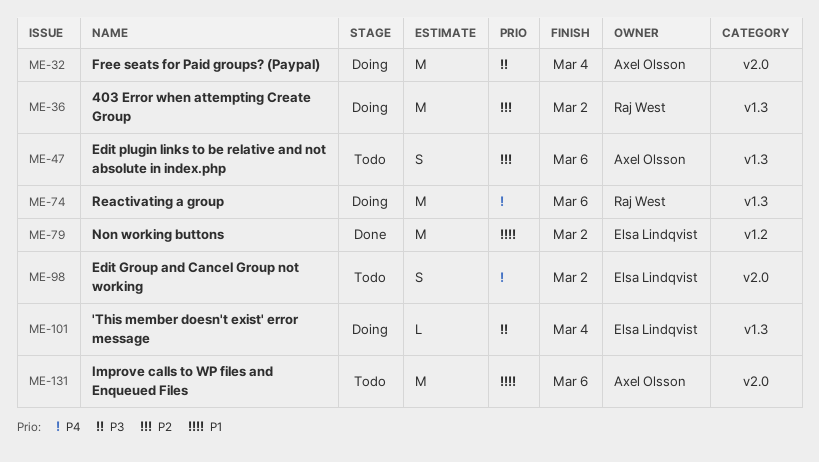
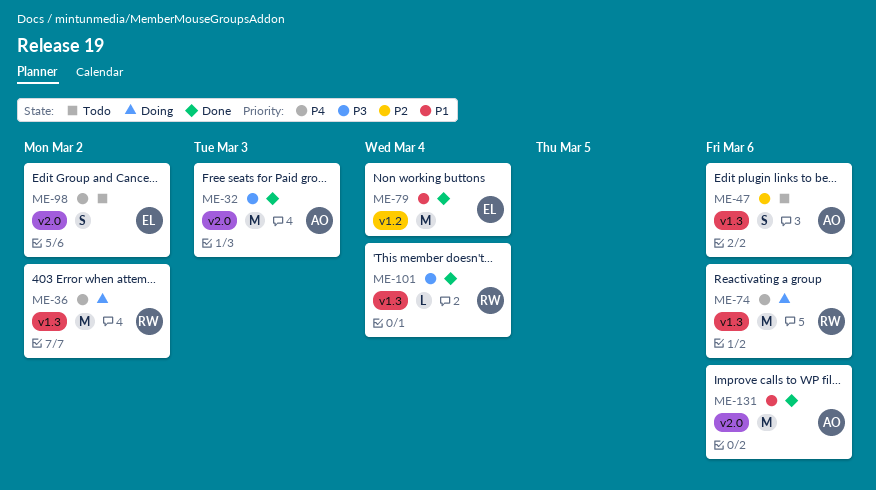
ME-32, status: Doing -> Done
ME-32, due: Mar 4 -> Mar 3
ME-36, priority: P2 -> P4
ME-79, due: Mar 2 -> Mar 4
ME-101, status: Doing -> Done
ME-101, owner: Elsa Lindqvist -> Raj West
ME-131, status: Todo -> Done

